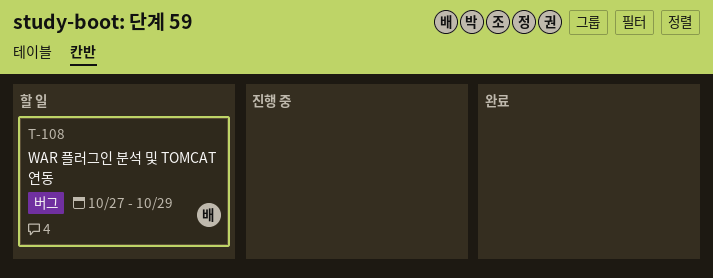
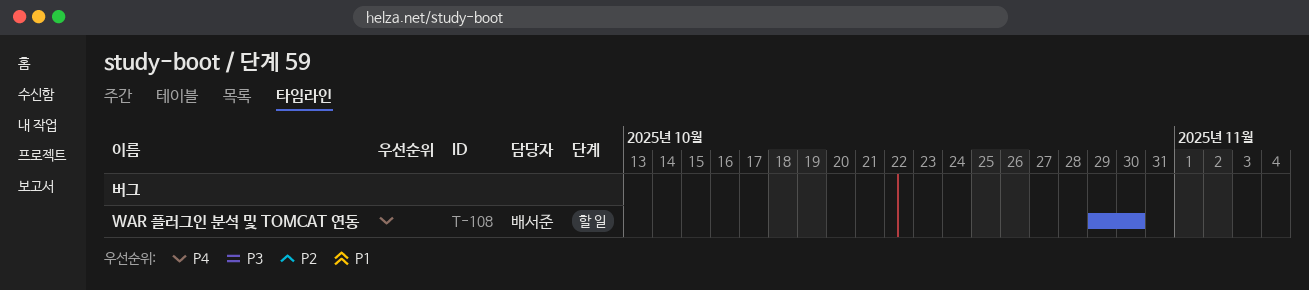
T-108, start: Oct 27 -> Oct 29
T-108, due: Oct 29 -> Oct 30

